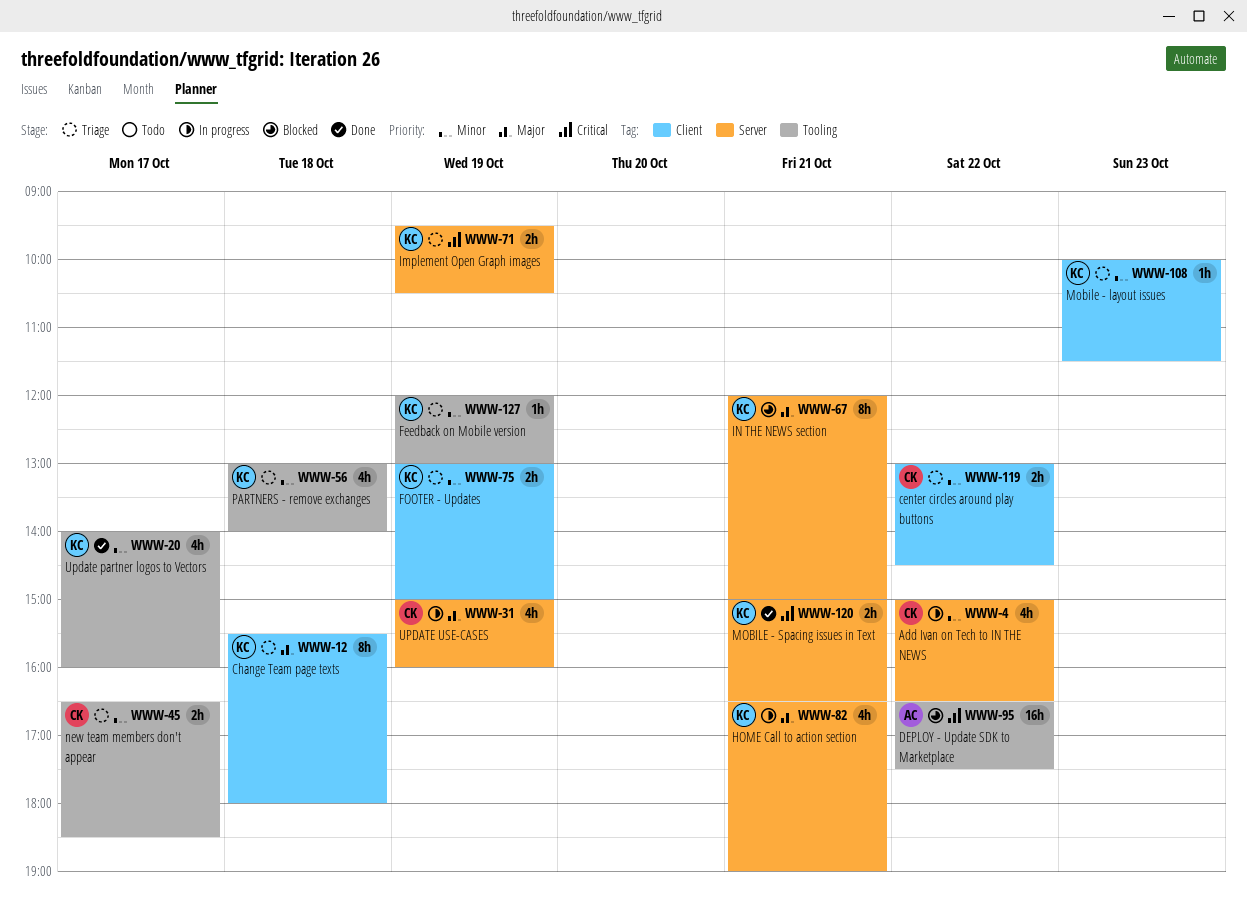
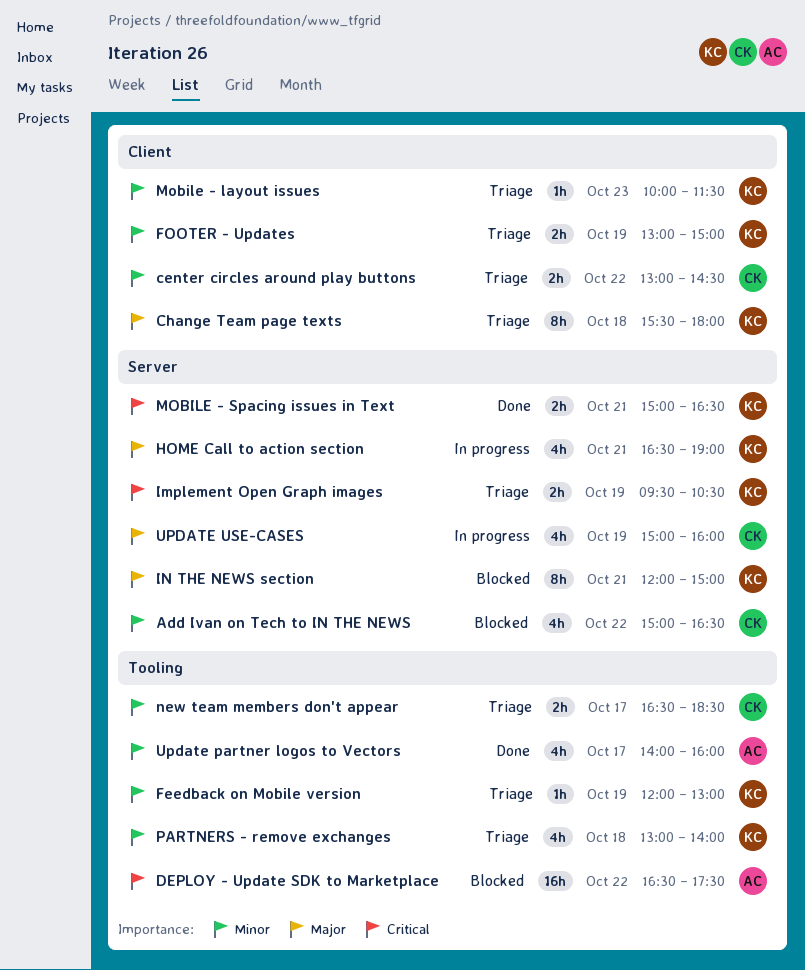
Add Ivan on Tech to IN THE NEWS, status: In progress -> Blocked
Update partner logos to Vectors, owner: KC -> AC

